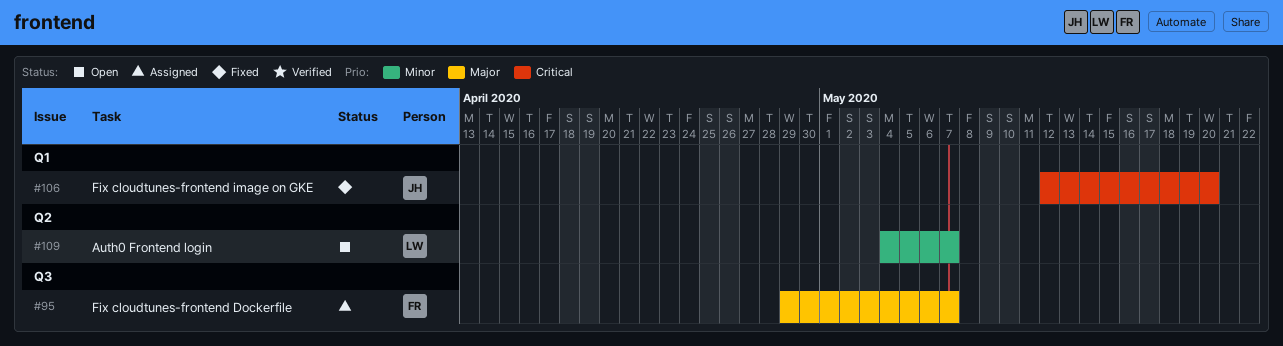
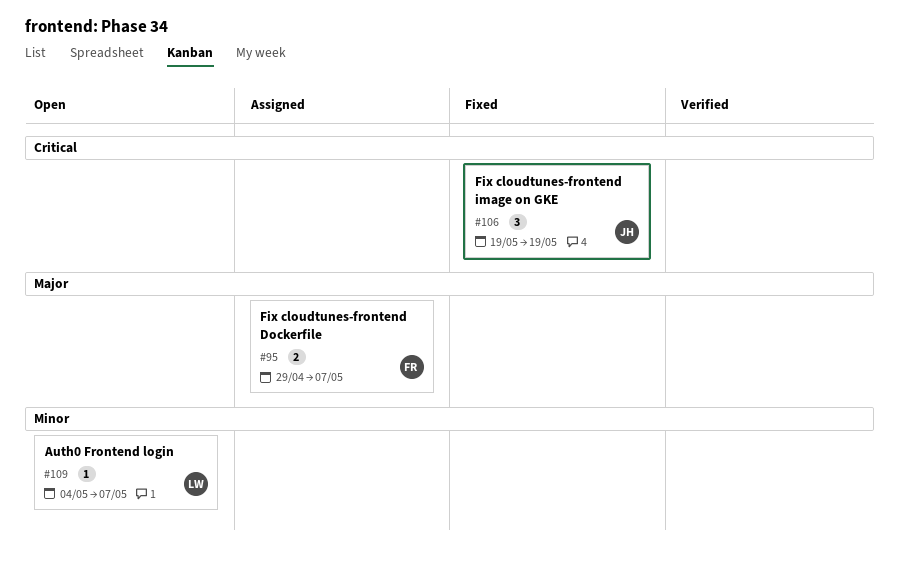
#106, start: May 12 -> May 19
#106, due: May 20 -> May 19

